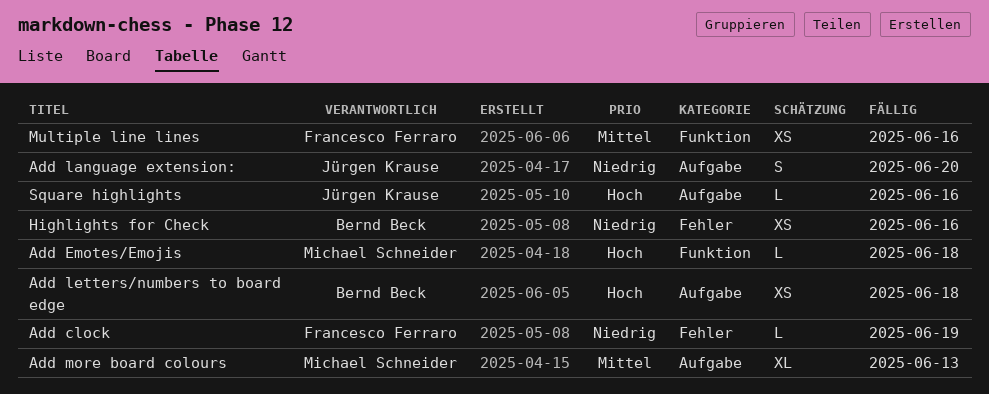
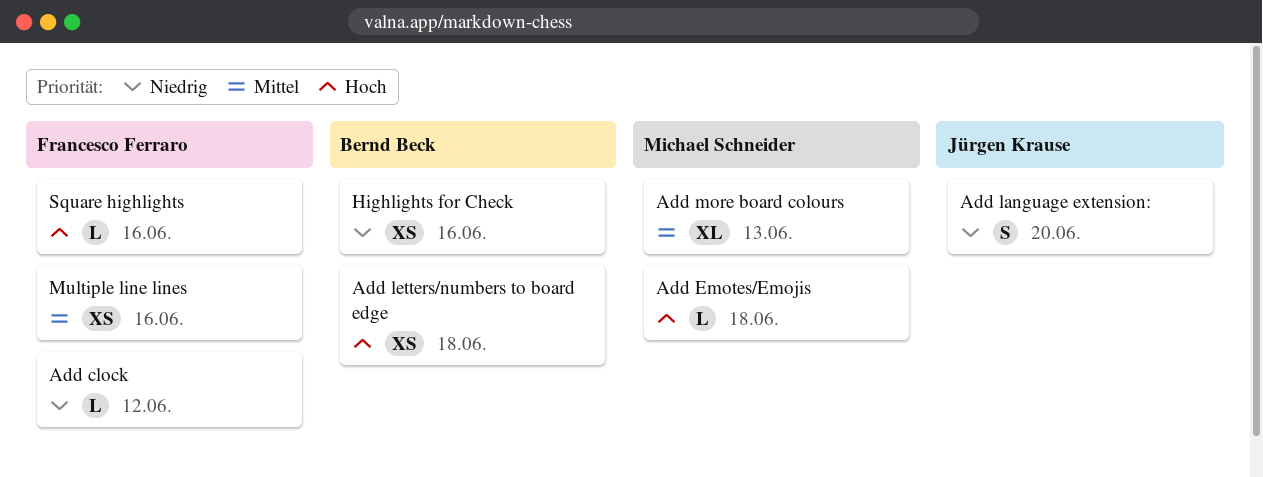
Add clock, due: Jun 19 -> Jun 12
Square highlights, owner: Jürgen Krause -> Francesco Ferraro

